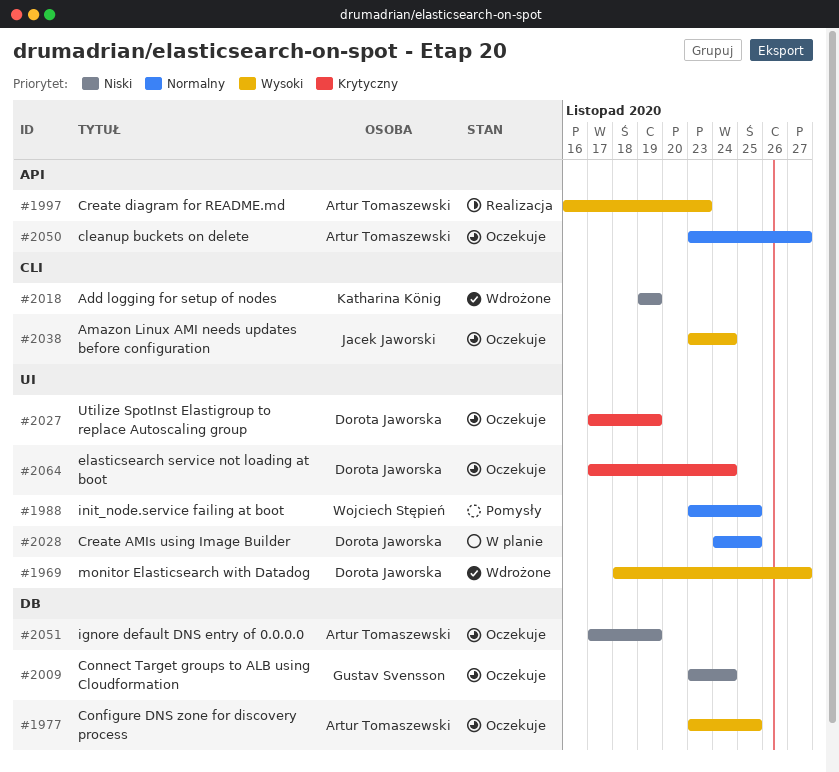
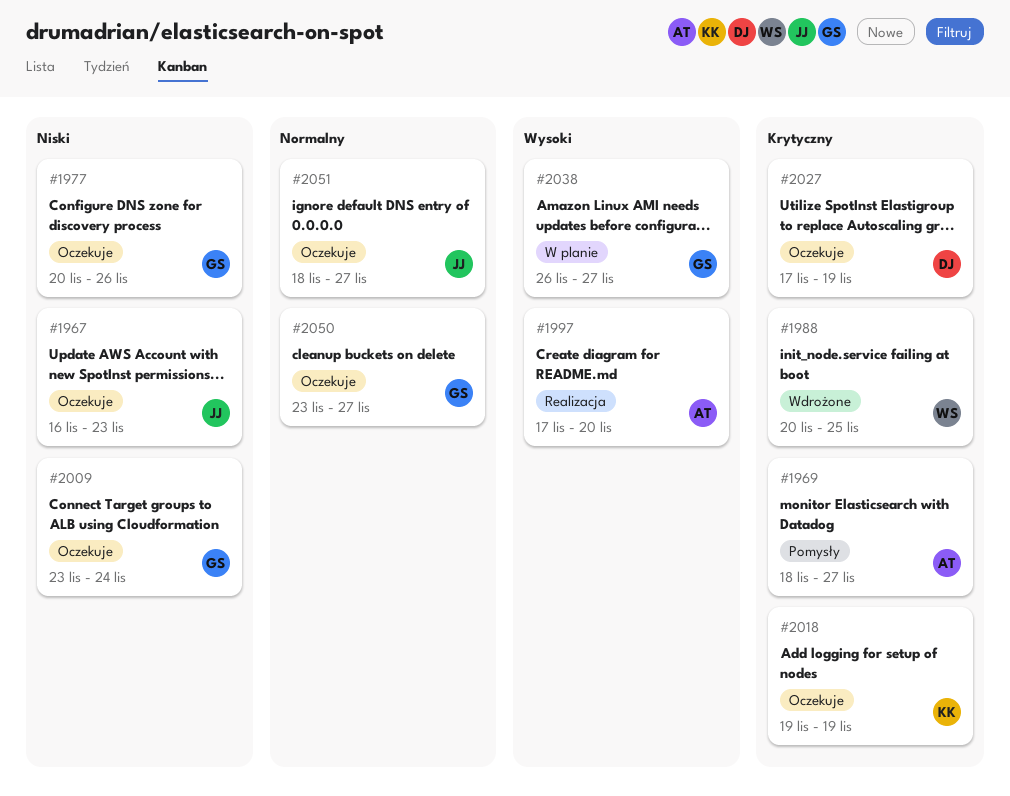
#1967: none -> present
#1969, status: Wdrożone -> Pomysły
#1969, owner: Dorota Jaworska -> Artur Tomaszewski
#1969, priority: Wysoki -> Krytyczny
#1977, owner: Artur Tomaszewski -> Gustav Svensson
#1977, priority: Wysoki -> Niski
#1977, start: Nov 23 -> Nov 20
#1977, due: Nov 25 -> Nov 26
#1988, status: Pomysły -> Wdrożone
#1988, priority: Normalny -> Krytyczny
#1988, start: Nov 23 -> Nov 20
#1997, start: Nov 16 -> Nov 17
#1997, due: Nov 23 -> Nov 20
#2018, status: Wdrożone -> Oczekuje
#2018, priority: Niski -> Krytyczny
#2028: present -> none
#2038, status: Oczekuje -> W planie
#2038, owner: Jacek Jaworski -> Gustav Svensson
#2038, start: Nov 23 -> Nov 26
#2038, due: Nov 24 -> Nov 27
#2050, owner: Artur Tomaszewski -> Gustav Svensson
#2051, owner: Artur Tomaszewski -> Jacek Jaworski
#2051, priority: Niski -> Normalny
#2051, start: Nov 17 -> Nov 18
#2051, due: Nov 19 -> Nov 27
#2064: present -> none

